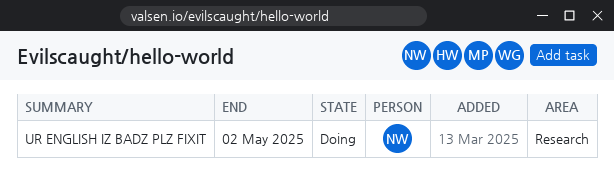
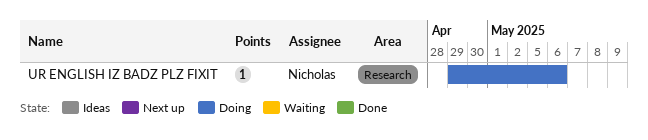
UR ENGLISH IZ BADZ PLZ FIXIT, due: May 2 -> May 6

